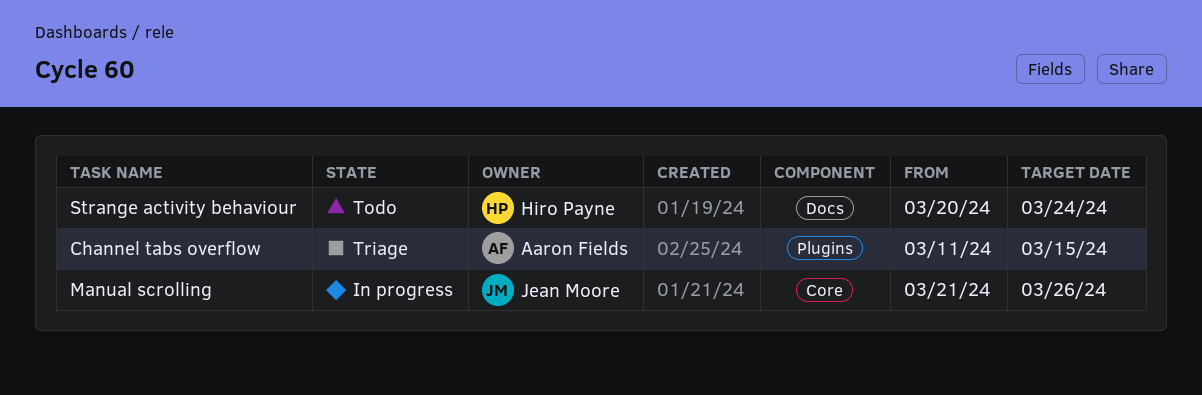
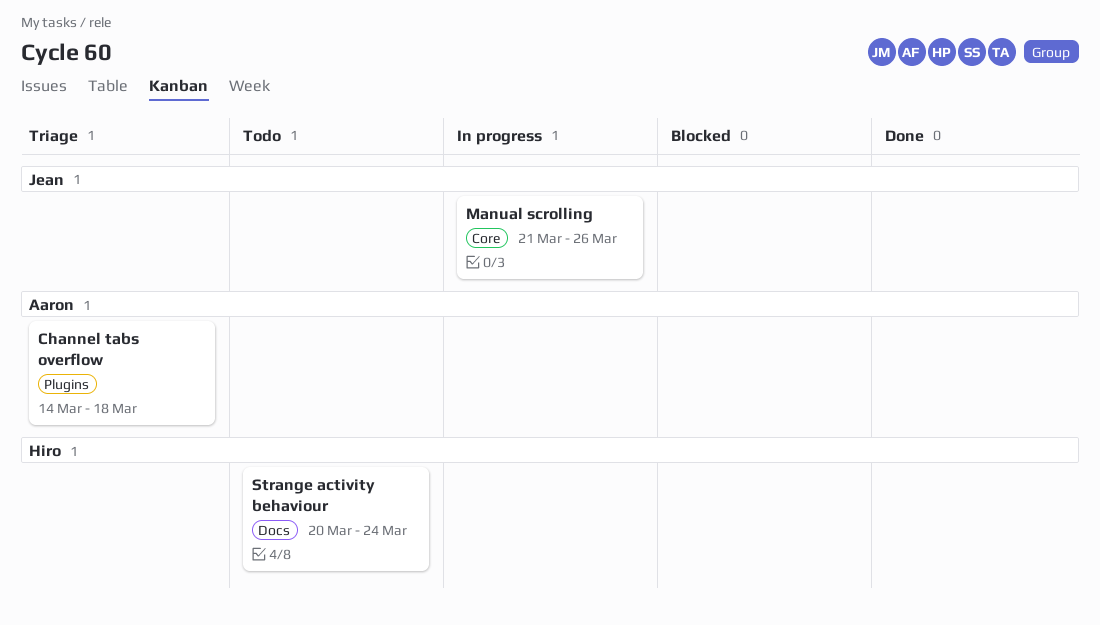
Channel tabs overflow, start: Mar 11 -> Mar 14
Channel tabs overflow, due: Mar 15 -> Mar 18

